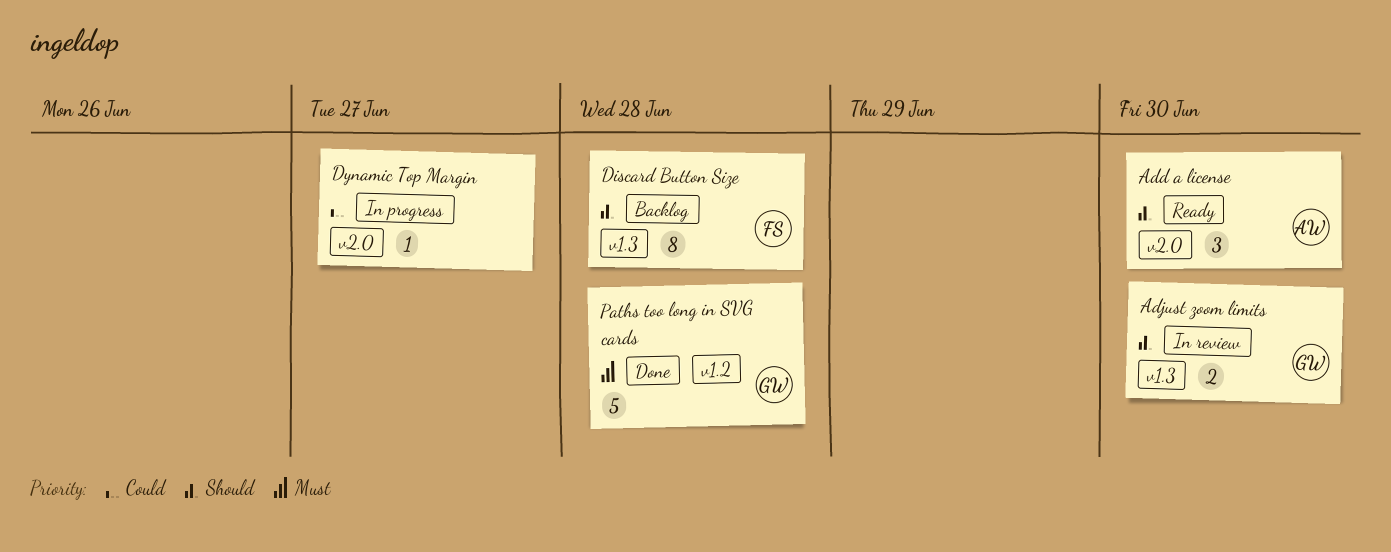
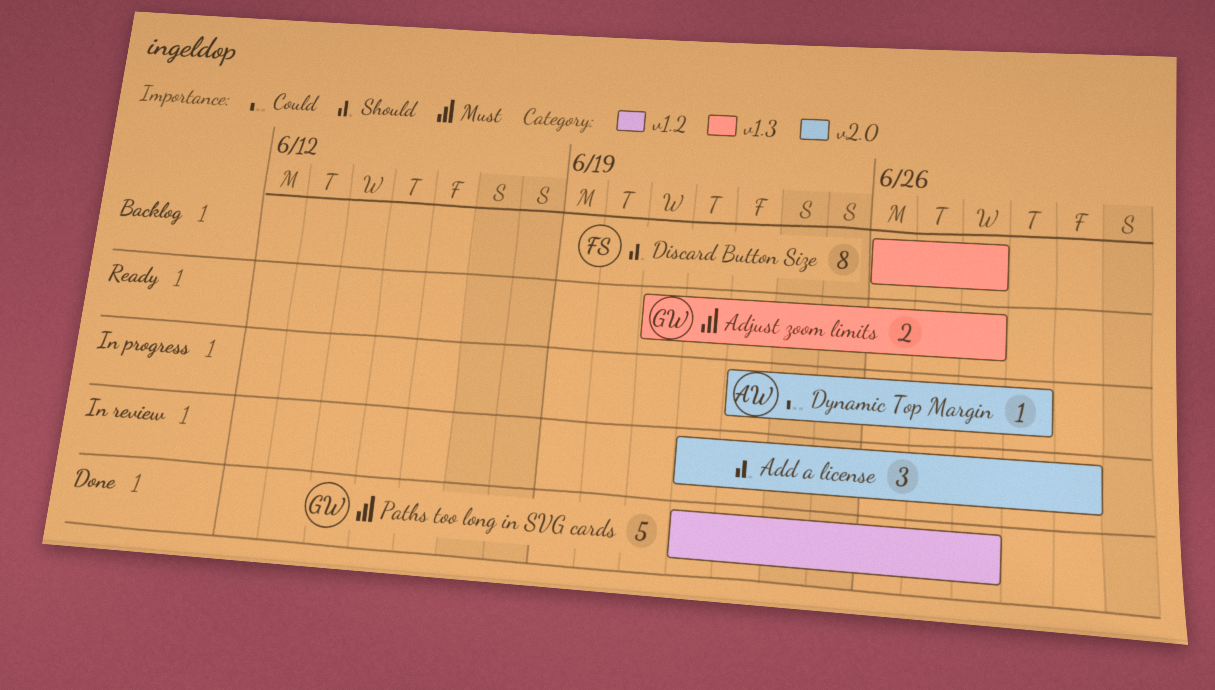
Add a license, status: Ready -> In review
Add a license, owner: AW -> none
Adjust zoom limits, status: In review -> Ready
Adjust zoom limits, priority: Should -> Must
Adjust zoom limits, due: Jun 30 -> Jun 28
Dynamic Top Margin, owner: none -> AW
Dynamic Top Margin, due: Jun 27 -> Jun 29

